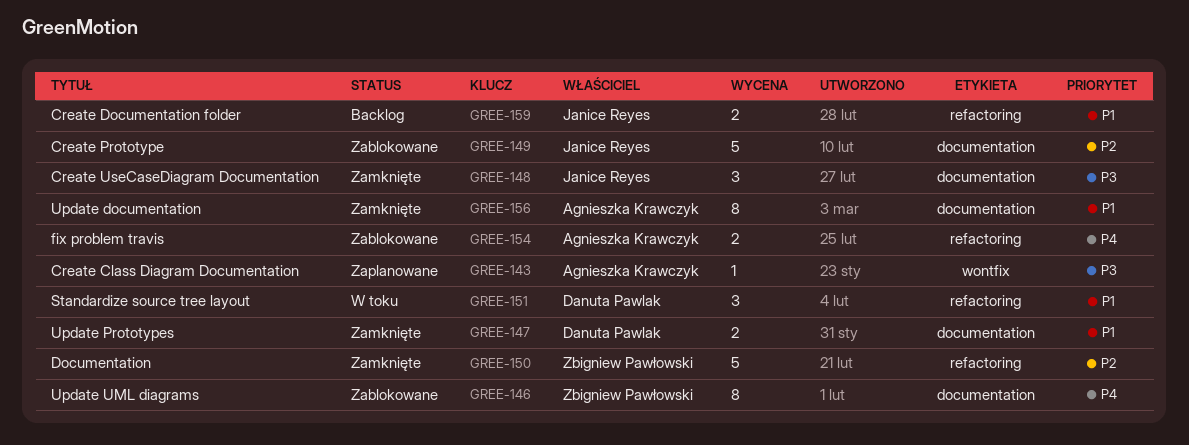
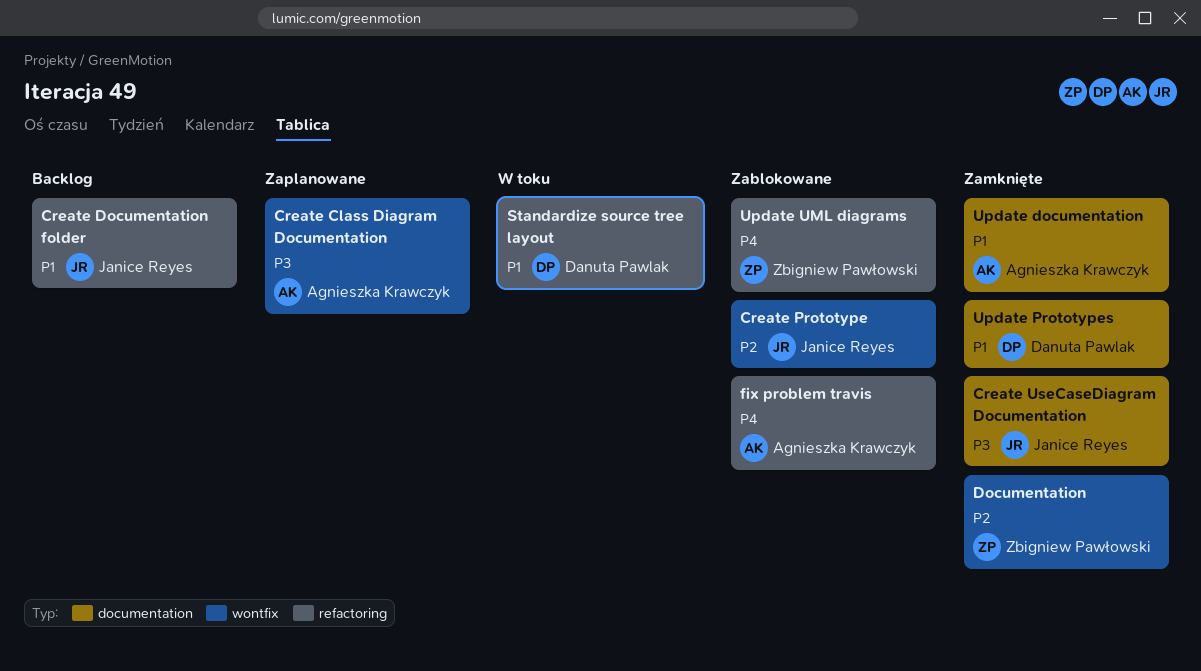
Create Prototype, label: documentation -> wontfix
Documentation, label: refactoring -> wontfix
Update UML diagrams, label: documentation -> refactoring

